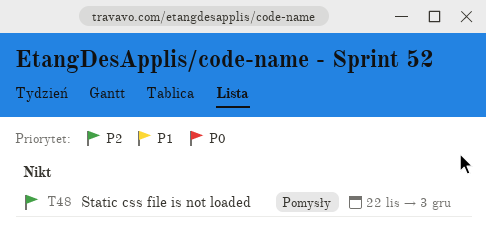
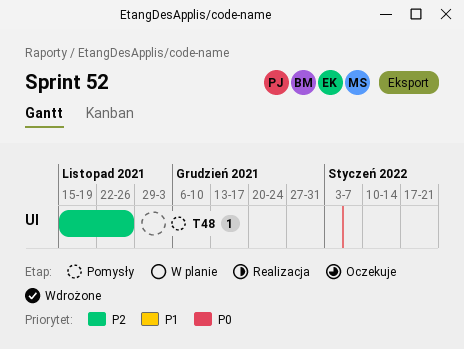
T48, start: Nov 22 -> Nov 15
T48, due: Dec 3 -> Nov 26

